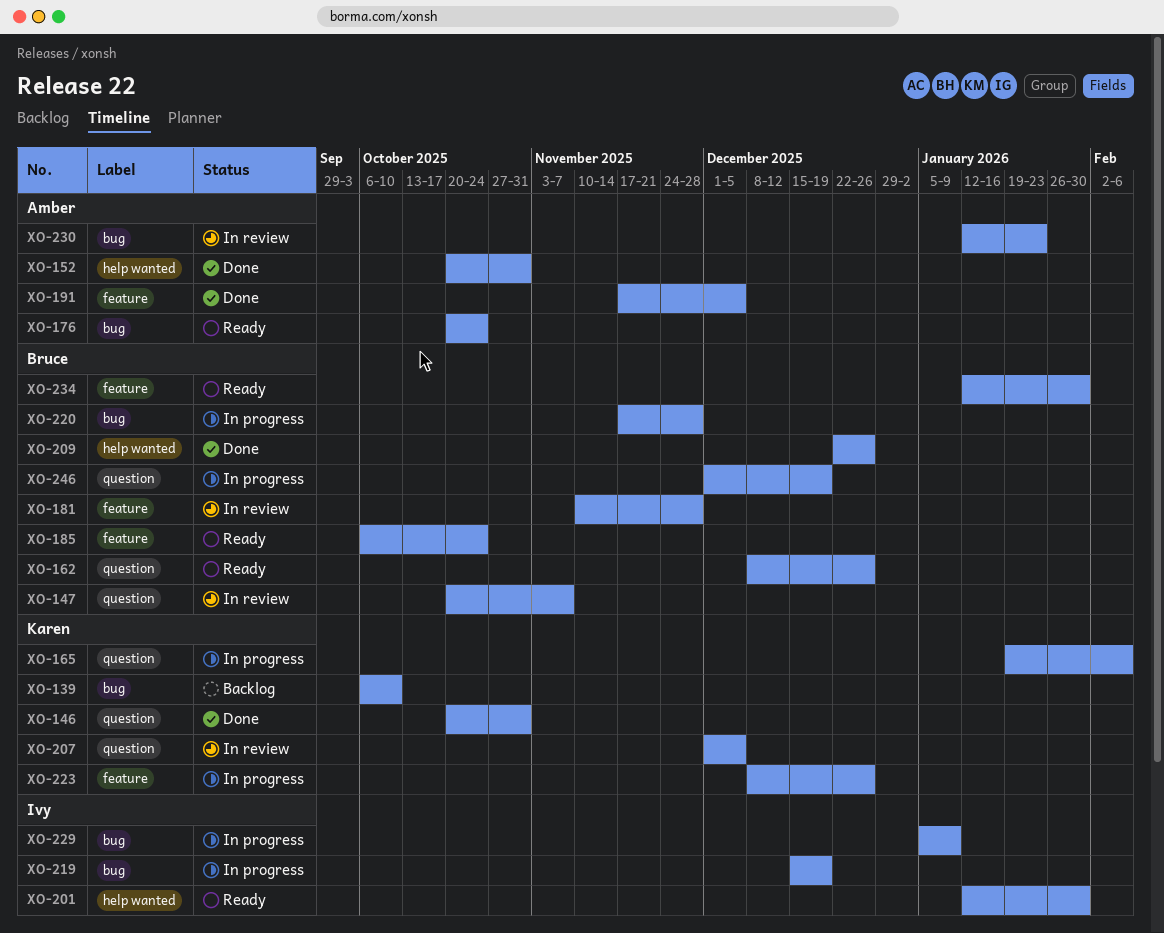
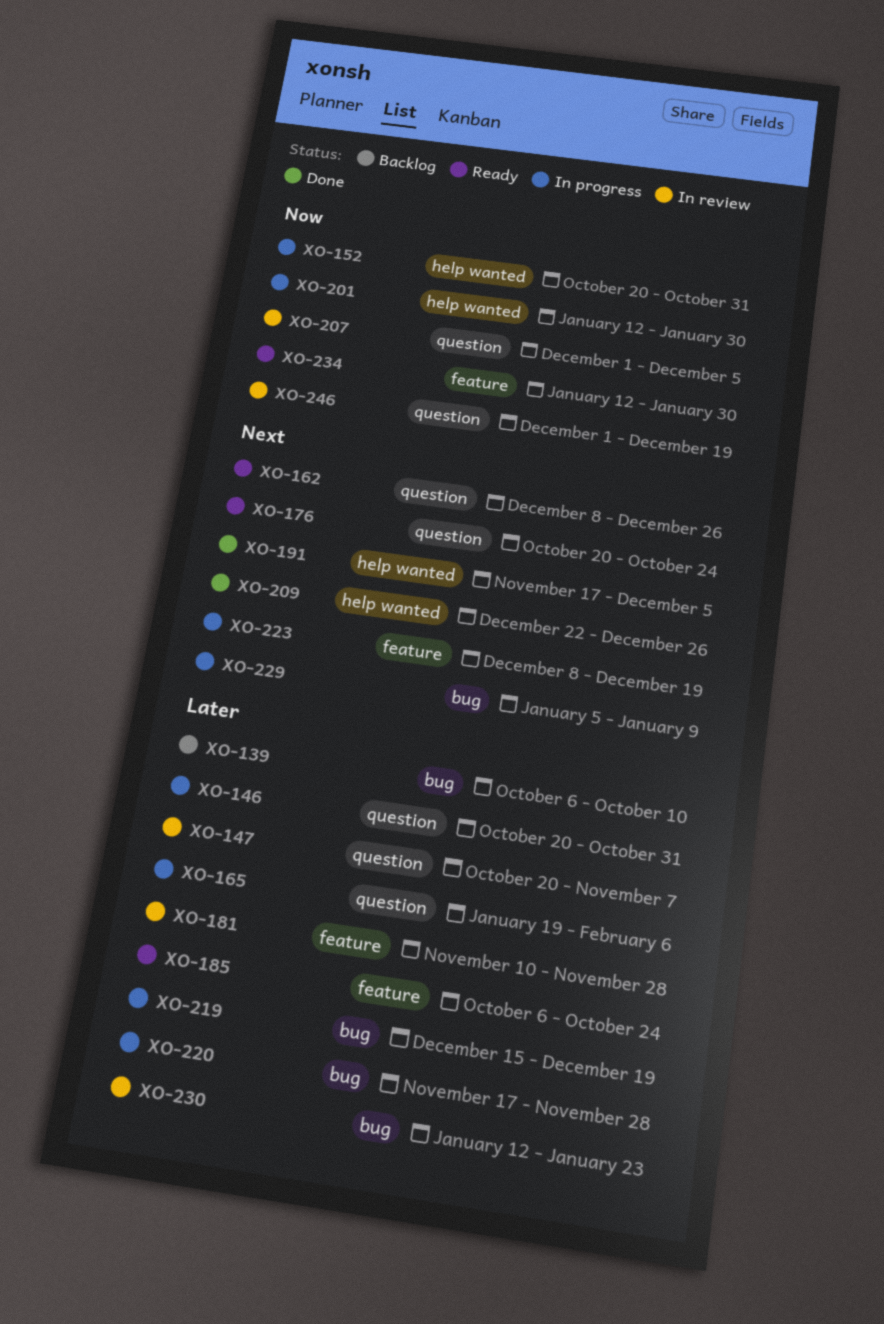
XO-146, status: Done -> In progress
XO-152, status: Done -> In progress
XO-176, label: bug -> question
XO-191, label: feature -> help wanted
XO-201, status: Ready -> In progress
XO-223, due: Dec 26 -> Dec 19
XO-246, status: In progress -> In review

